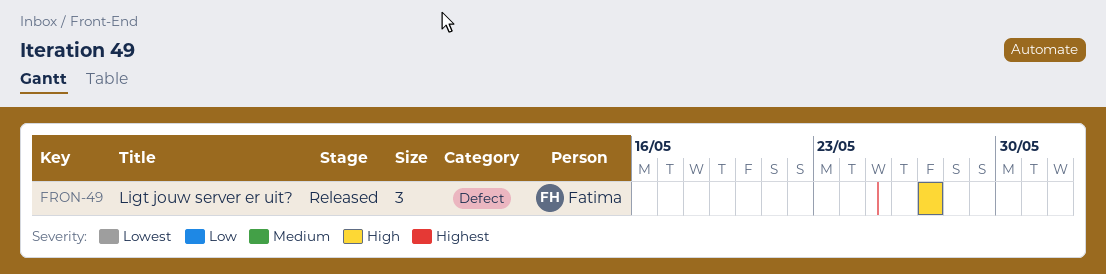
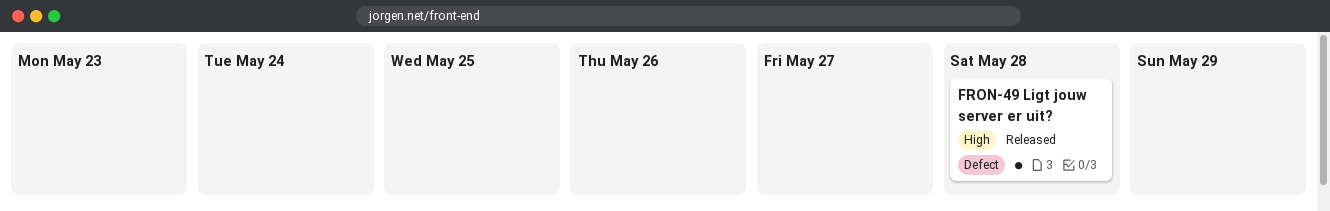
FRON-49, estimate: 3 -> 1
FRON-49, due: May 27 -> May 28

